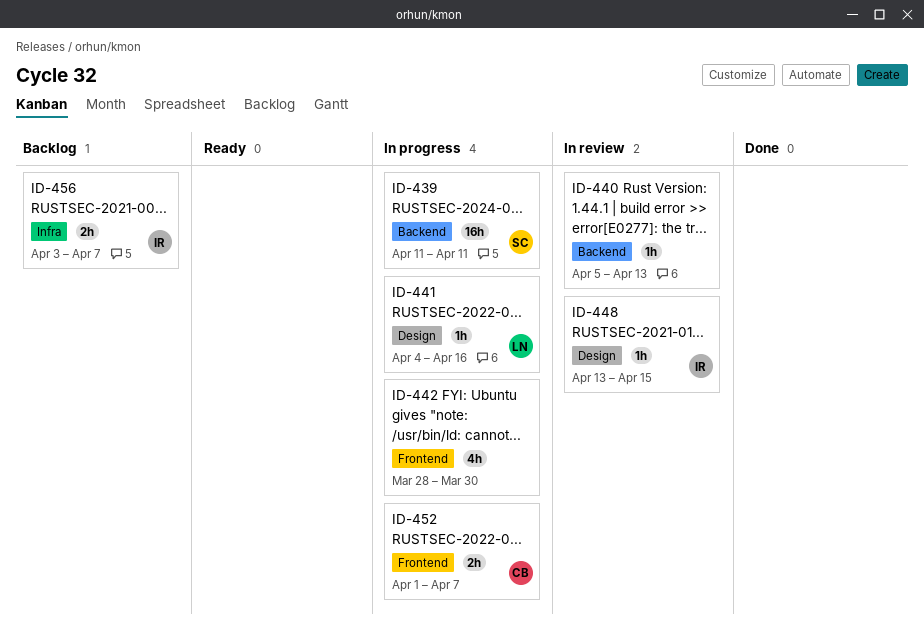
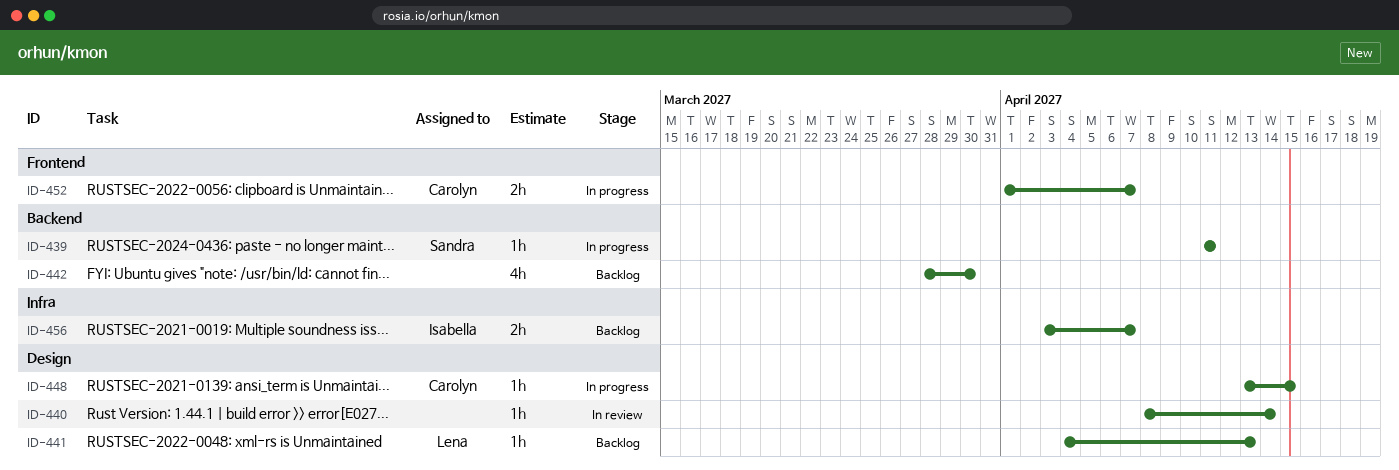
ID-439, estimate: 16h -> 1h
ID-440, label: Backend -> Design
ID-440, start: Apr 5 -> Apr 8
ID-440, due: Apr 13 -> Apr 14
ID-441, status: In progress -> Backlog
ID-441, due: Apr 16 -> Apr 13
ID-442, status: In progress -> Backlog
ID-442, label: Frontend -> Backend
ID-448, status: In review -> In progress
ID-448, owner: Isabella -> Carolyn

